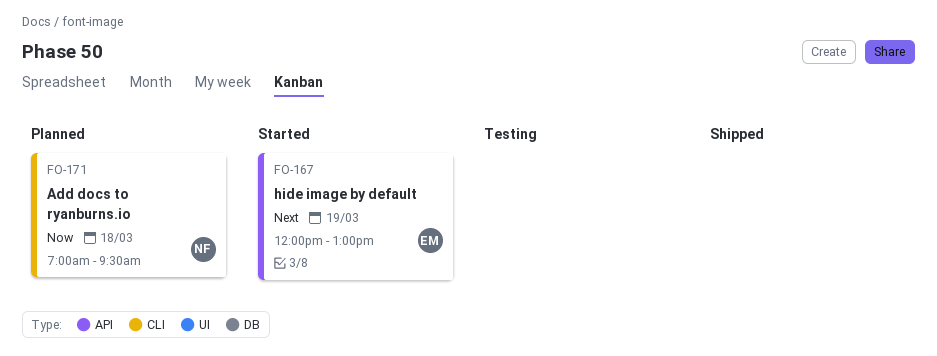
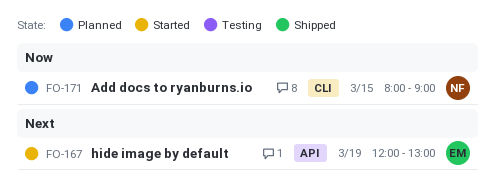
FO-171, day: Mar 18 -> Mar 15
FO-171, begins: 07:00 -> 08:00
FO-171, ends: 09:30 -> 09:00

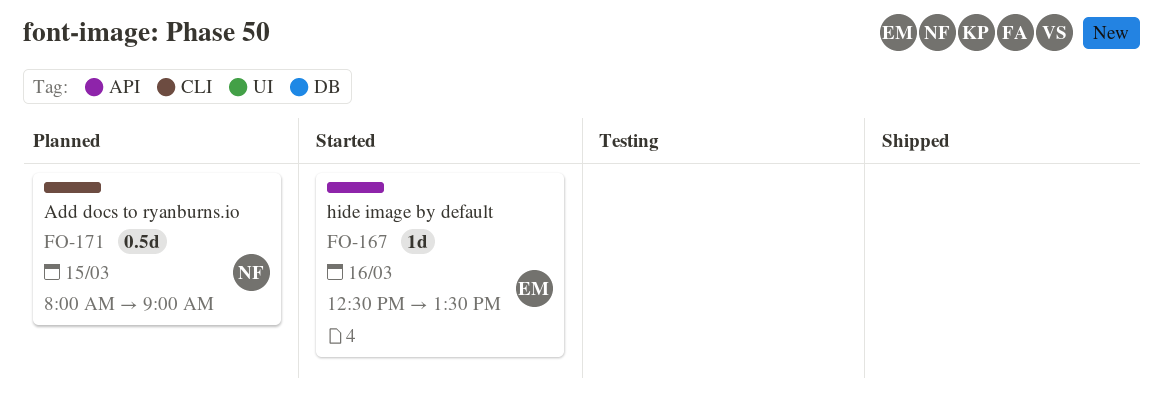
FO-167, day: Mar 19 -> Mar 16
FO-167, begins: 12:00 -> 12:30
FO-167, ends: 13:00 -> 13:30

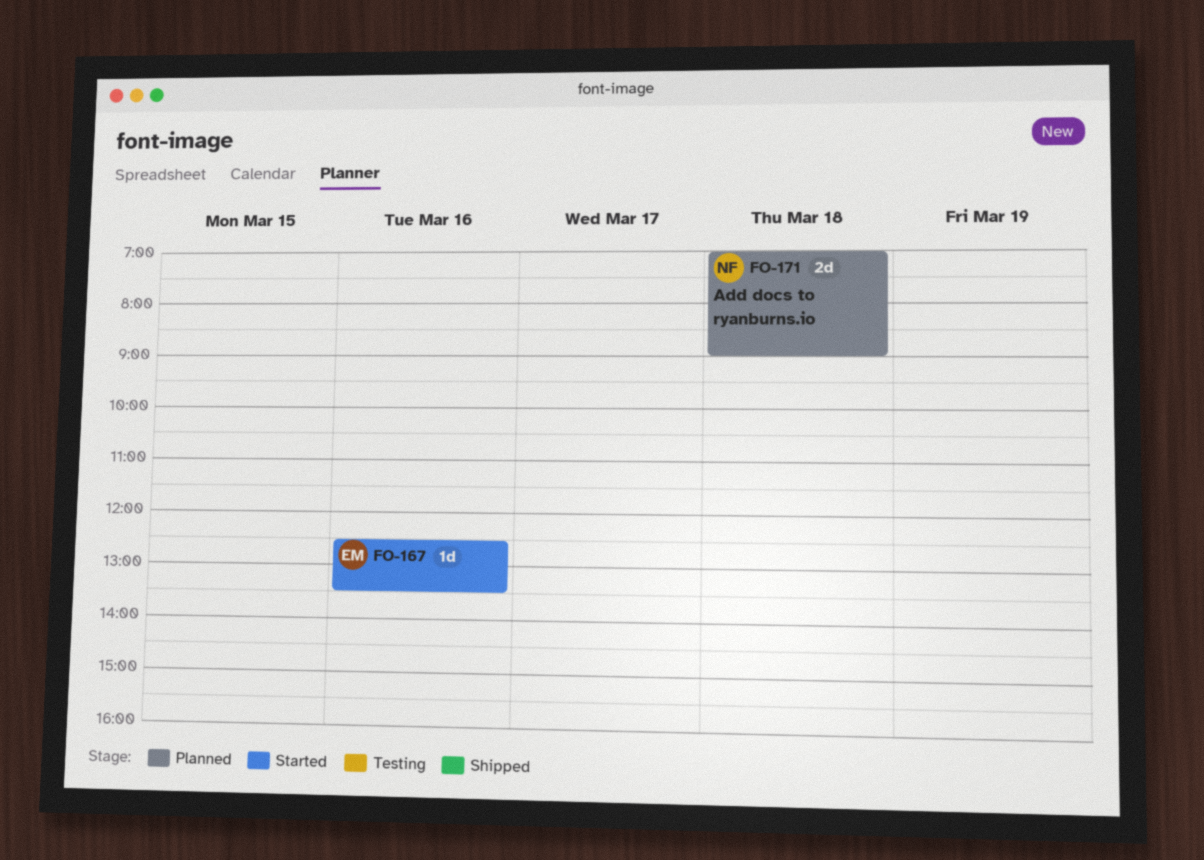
FO-171, estimate: 0.5d -> 2d
FO-171, day: Mar 15 -> Mar 18
FO-171, begins: 08:00 -> 07:00

